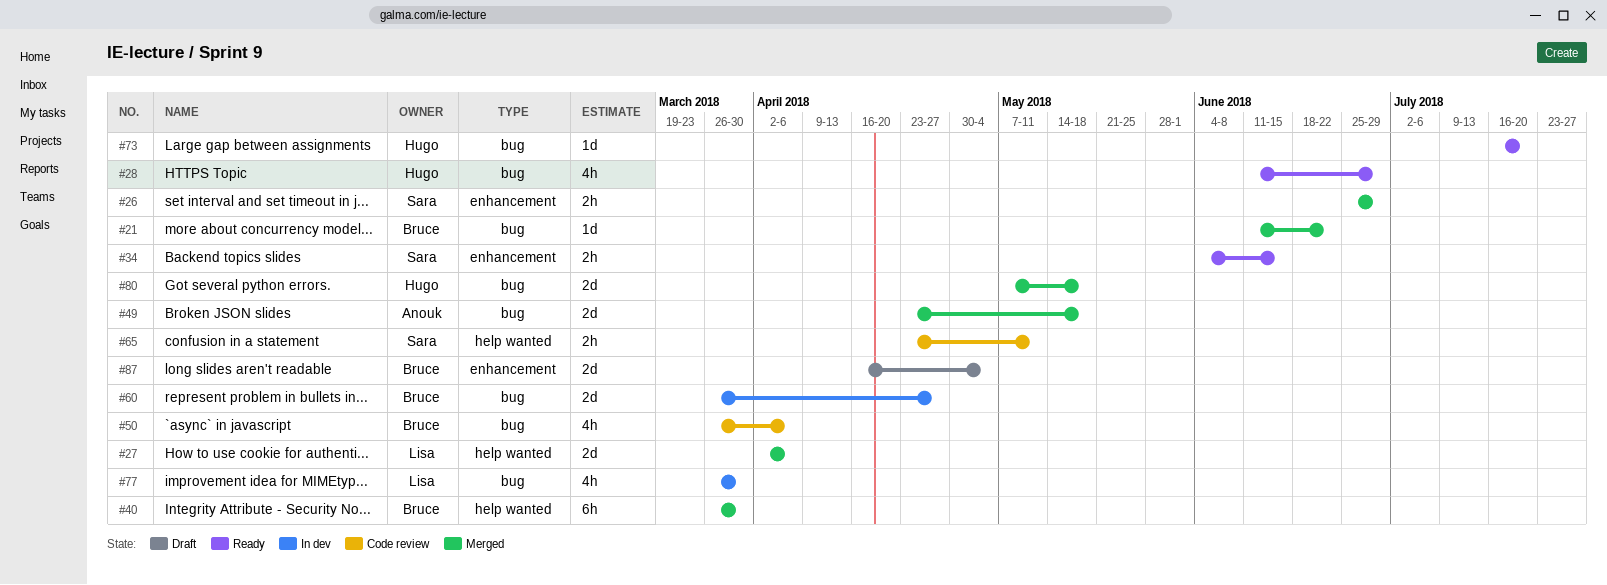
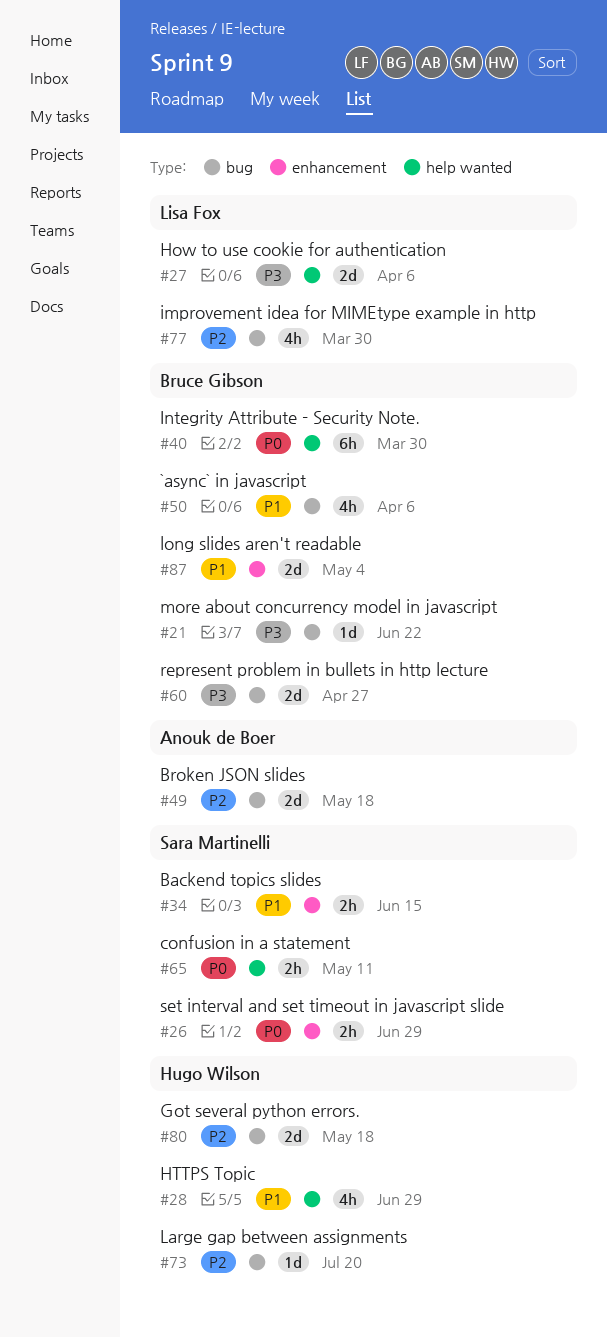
#28, label: bug -> help wanted

